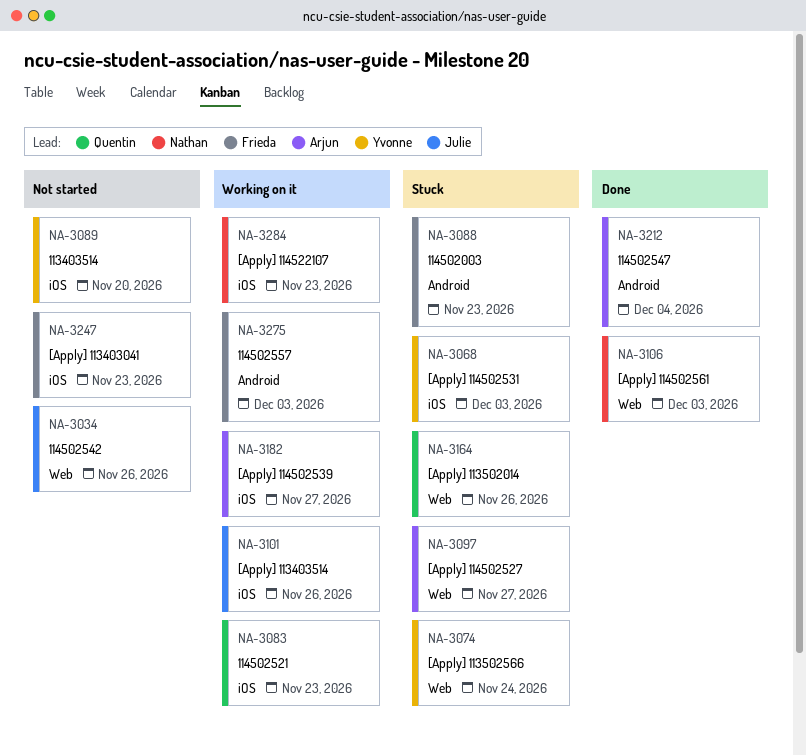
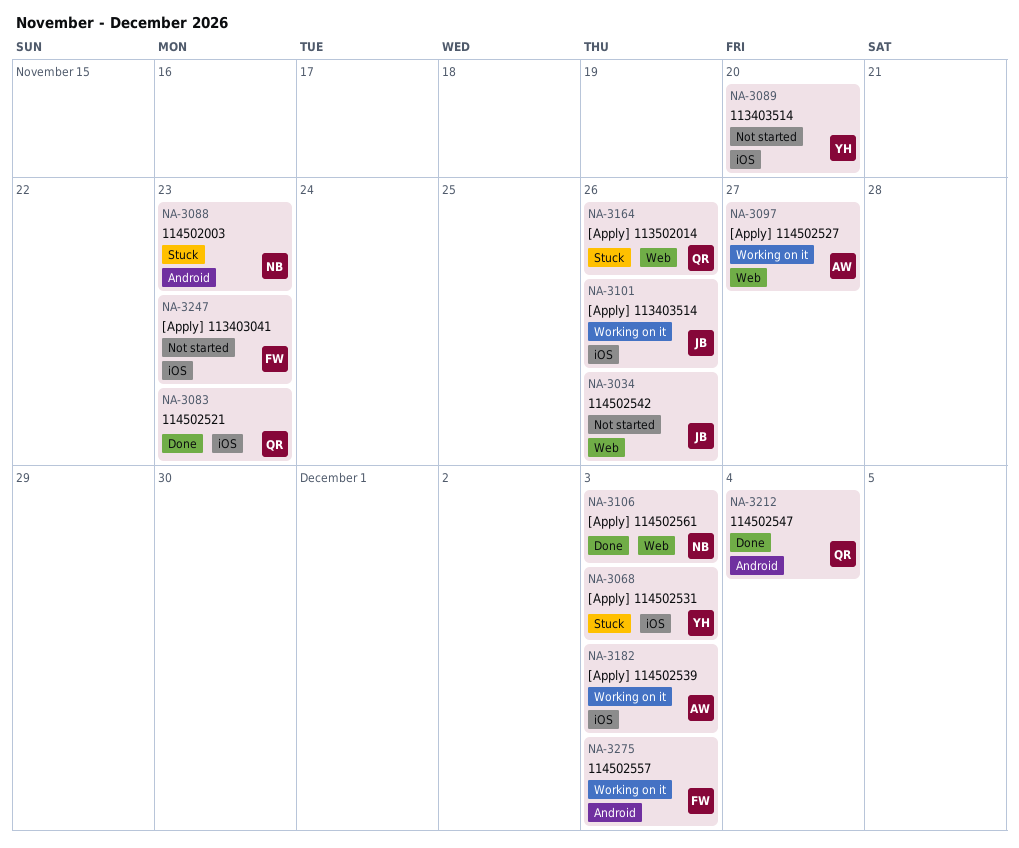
NA-3074: present -> none
NA-3083, status: Working on it -> Done
NA-3088, owner: Frieda -> Nathan
NA-3097, status: Stuck -> Working on it
NA-3182, due: Nov 27 -> Dec 3
NA-3212, owner: Arjun -> Quentin
NA-3284: present -> none

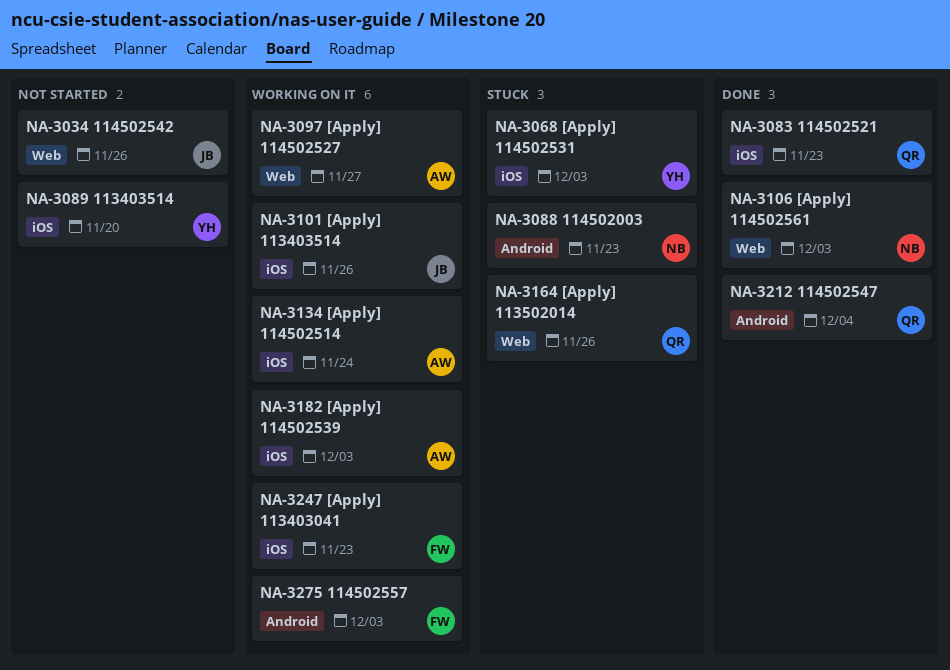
NA-3134: none -> present
NA-3247, status: Not started -> Working on it

